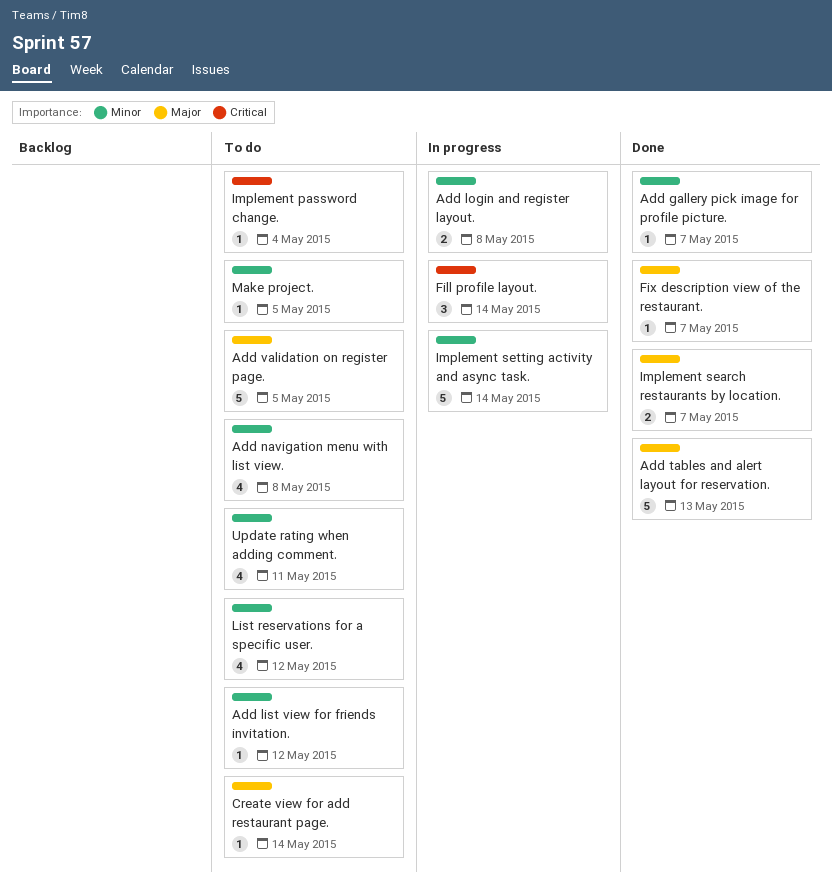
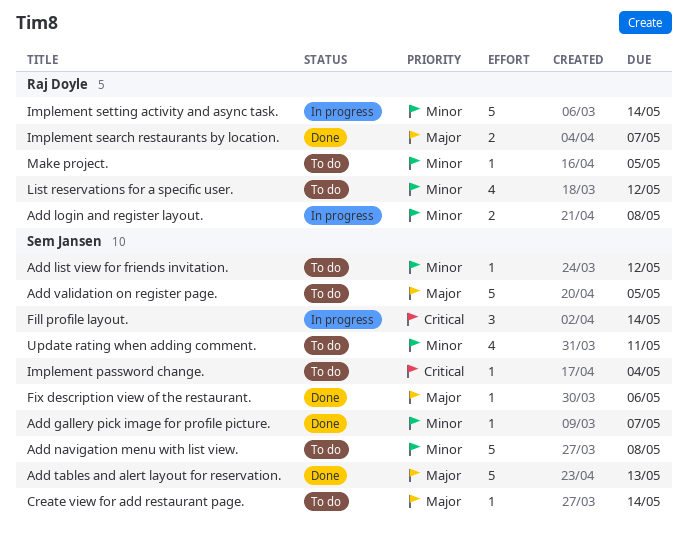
Add navigation menu with list view., estimate: 4 -> 5
Fix description view of the restaurant., due: May 7 -> May 6

